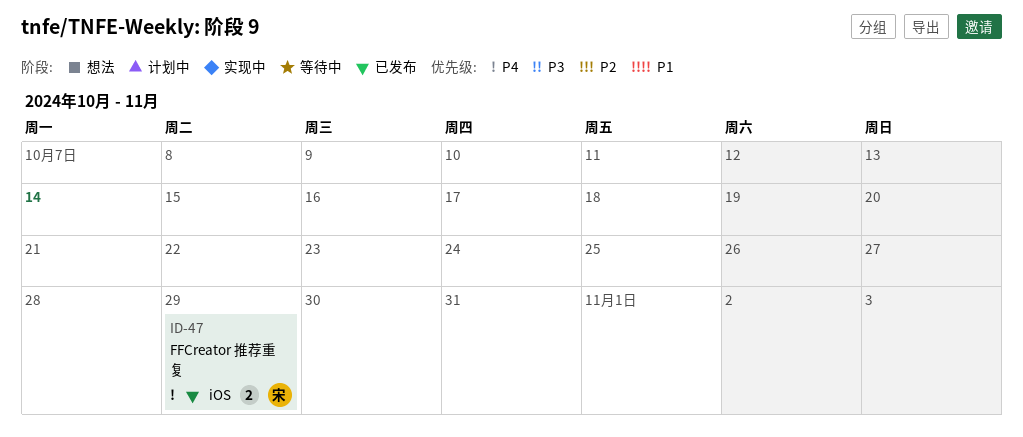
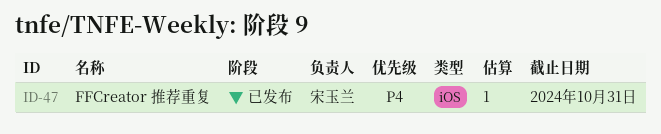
ID-47, estimate: 2 -> 1
ID-47, due: Oct 29 -> Oct 31

